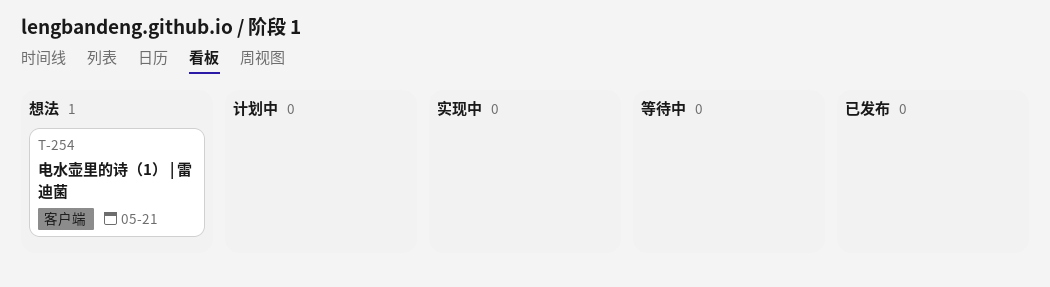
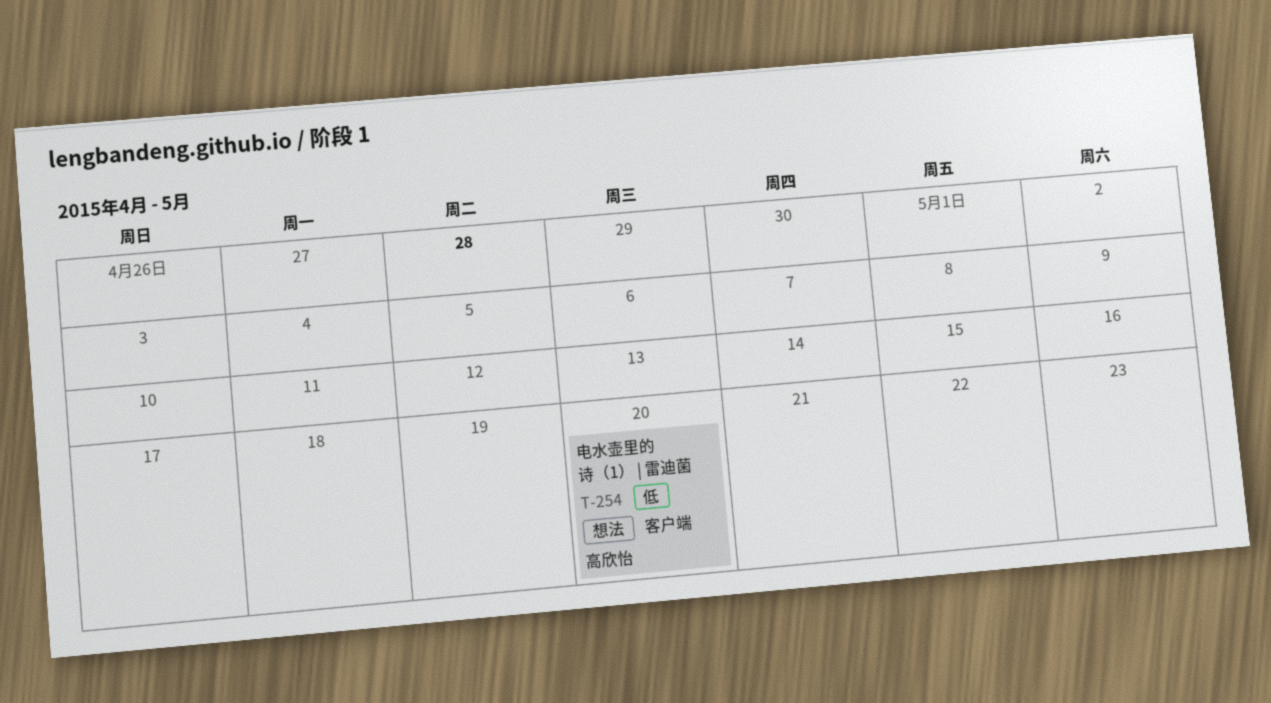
T-254, due: May 21 -> May 20

